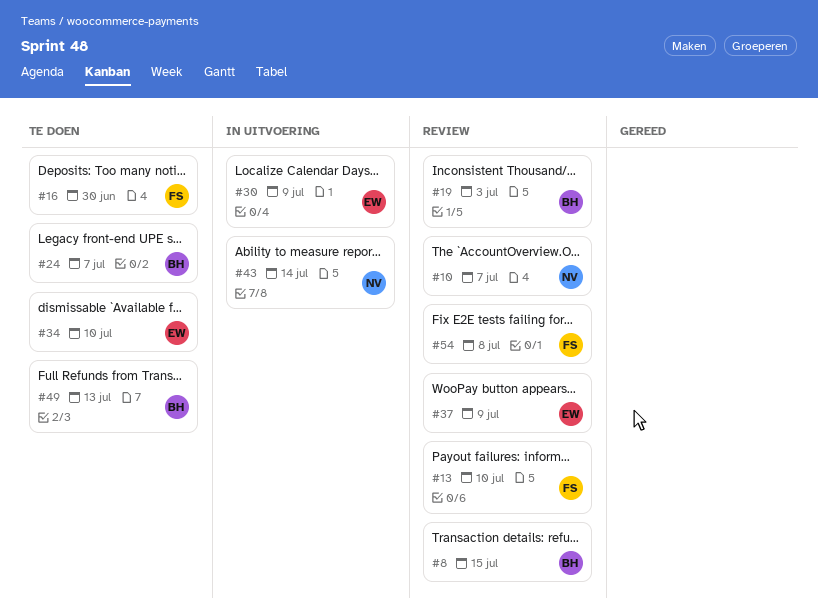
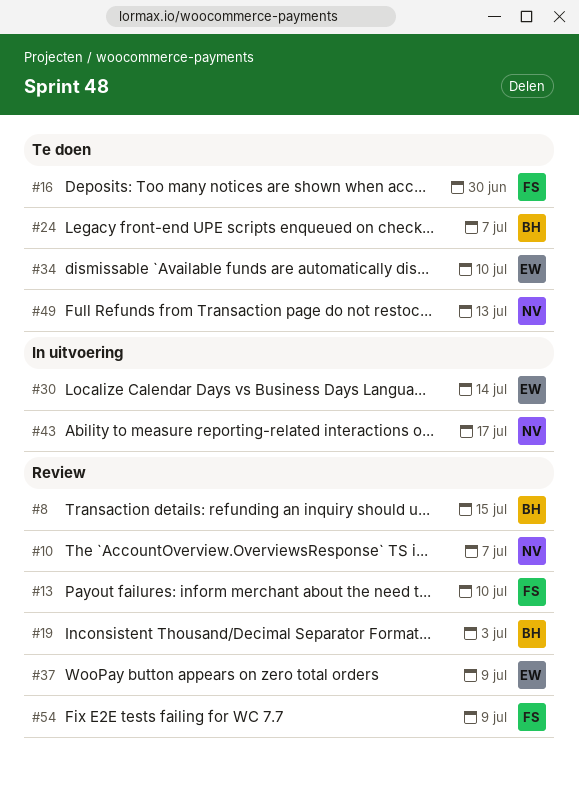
#30, due: Jul 9 -> Jul 14
#43, due: Jul 14 -> Jul 17
#49, owner: BH -> NV
#54, due: Jul 8 -> Jul 9

